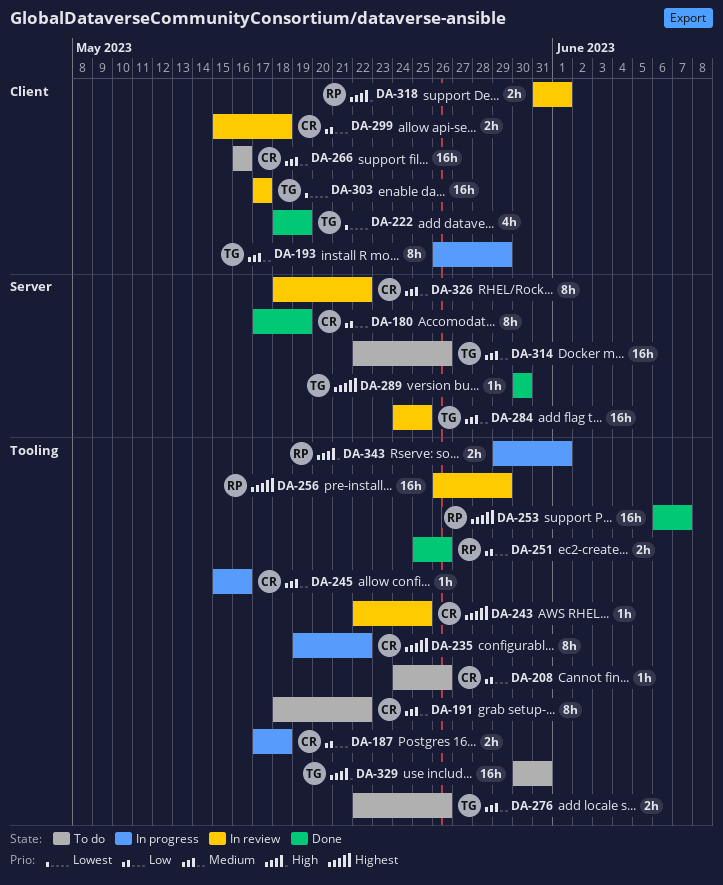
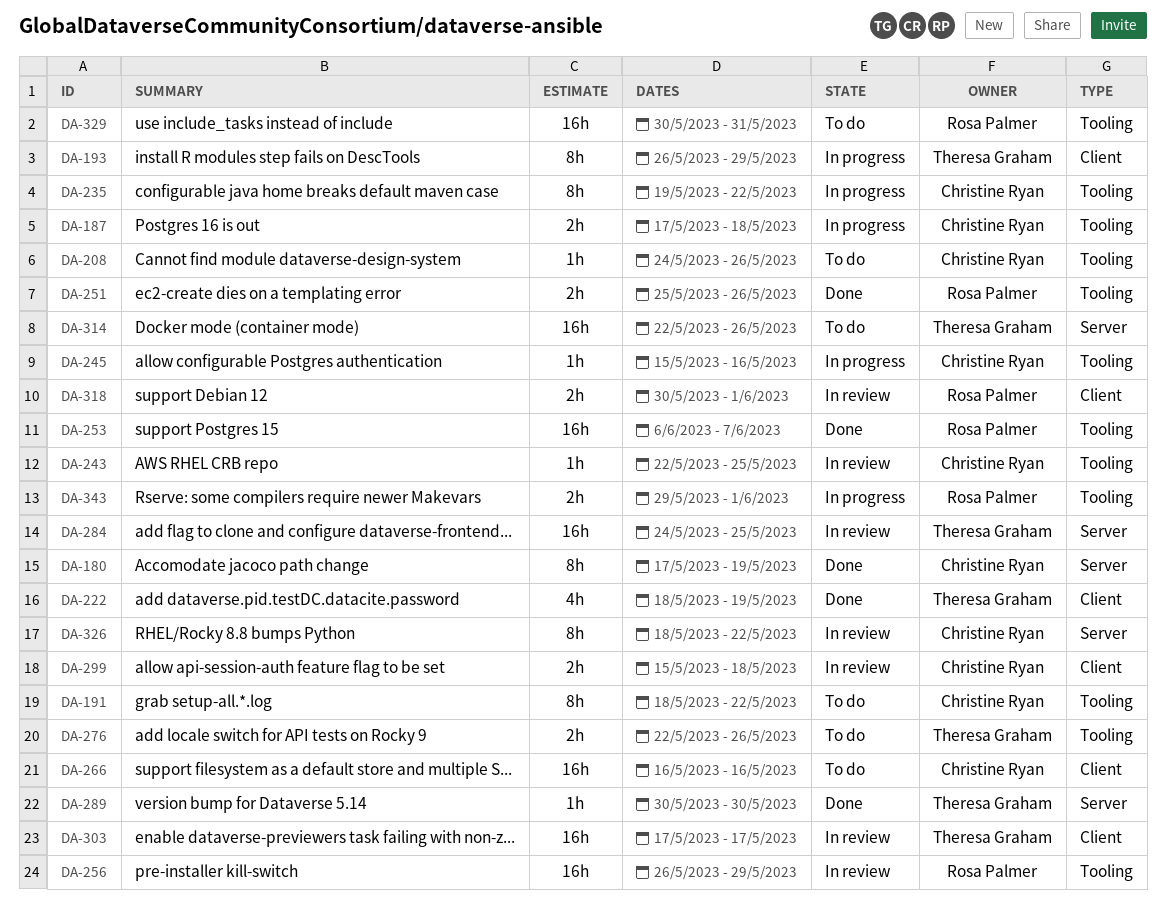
DA-318, start: May 31 -> May 30
DA-329, owner: Theresa Graham -> Rosa Palmer

